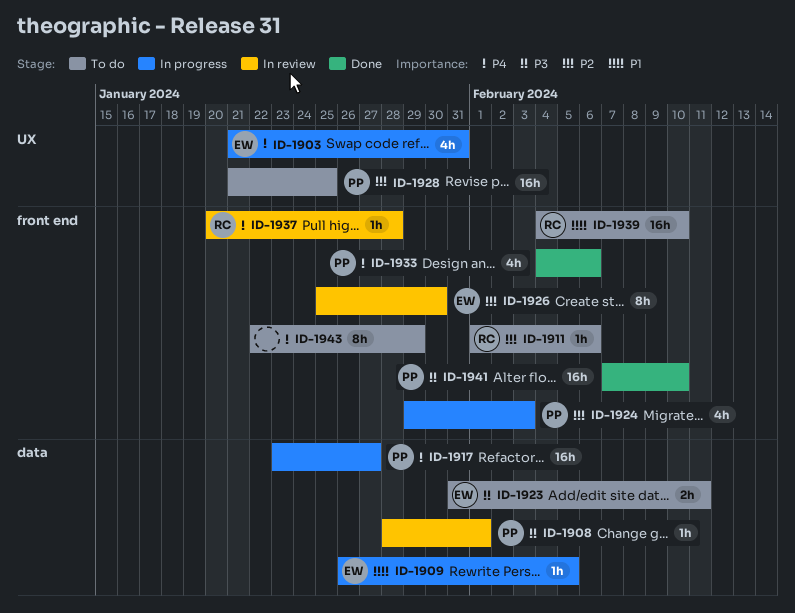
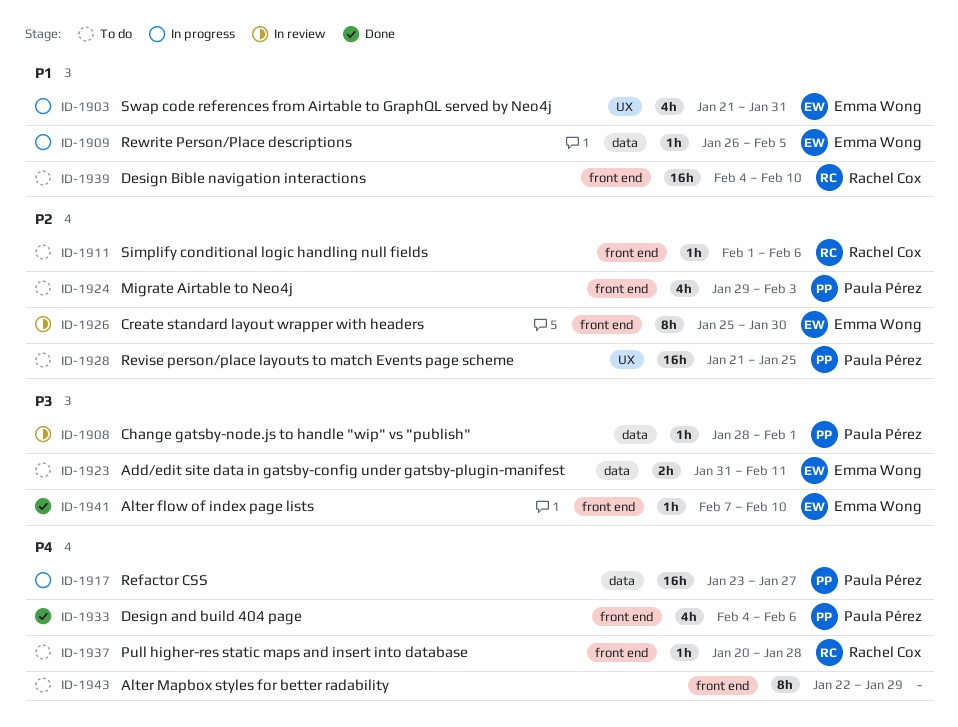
ID-1903, priority: P4 -> P1
ID-1924, status: In progress -> To do
ID-1937, status: In review -> To do
ID-1941, owner: Paula Pérez -> Emma Wong
ID-1941, estimate: 16h -> 1h

